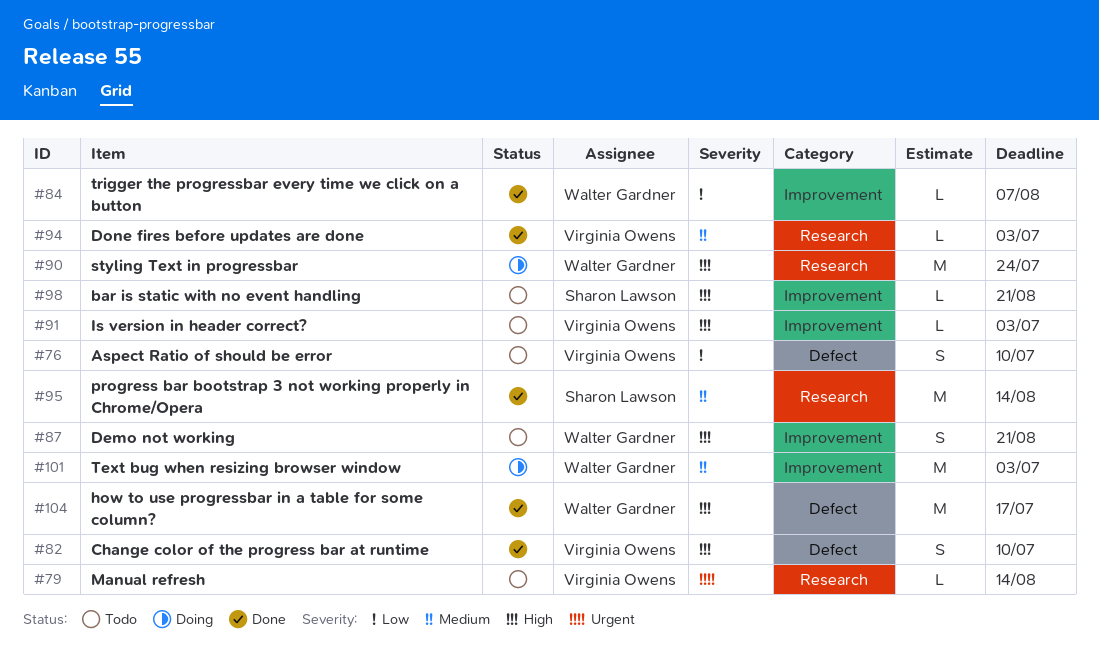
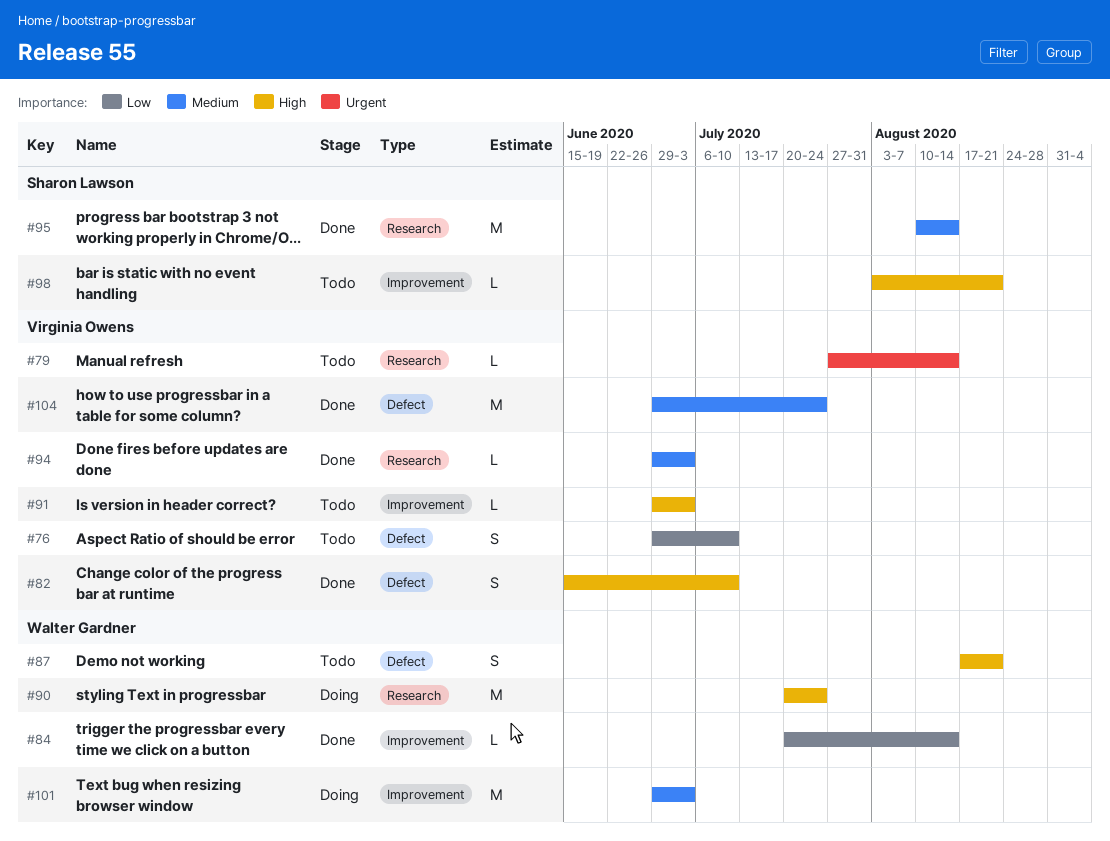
#84, due: Aug 7 -> Aug 14
#87, label: Improvement -> Defect
#104, owner: Walter Gardner -> Virginia Owens
#104, priority: High -> Medium
#104, due: Jul 17 -> Jul 24

